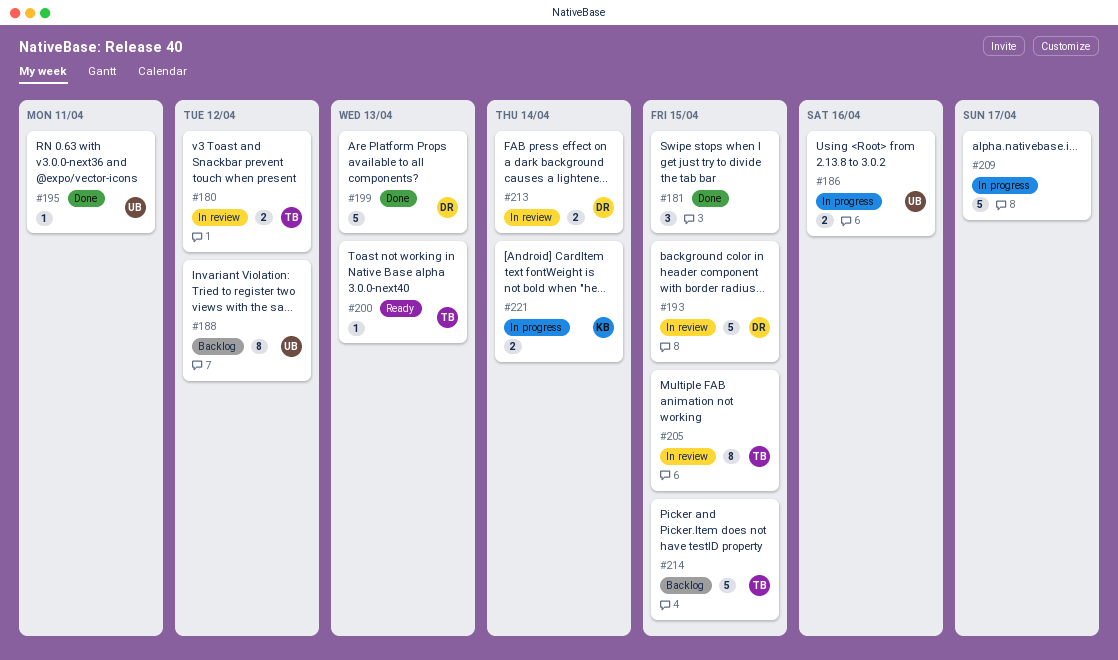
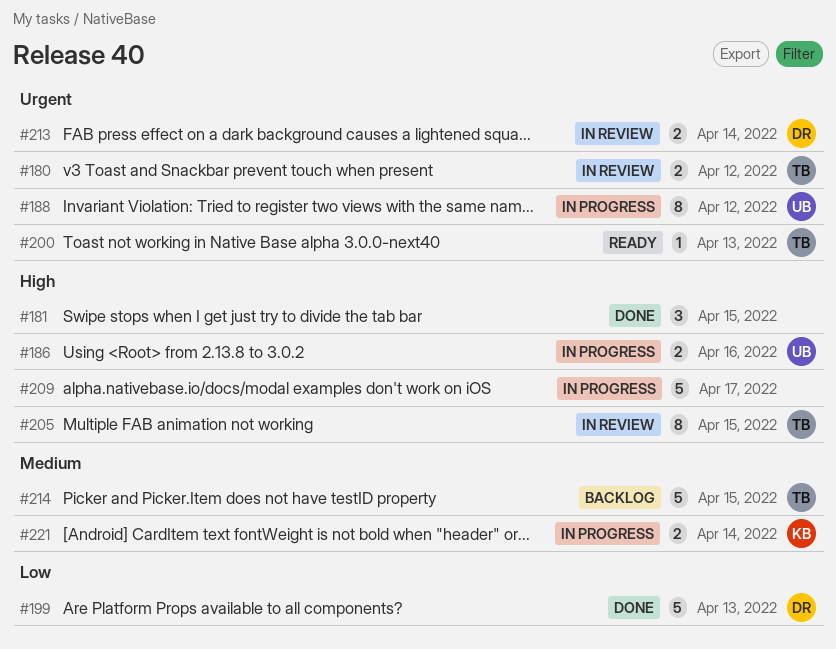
#188, status: Backlog -> In progress
#193: present -> none
#195: present -> none

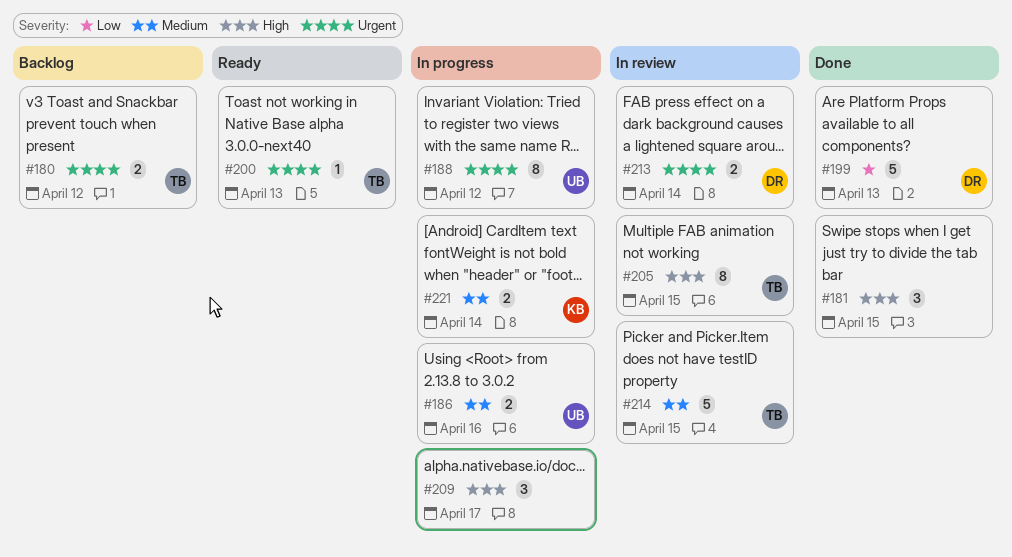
#180, status: In review -> Backlog
#186, priority: High -> Medium
#209, estimate: 5 -> 3
#214, status: Backlog -> In review

